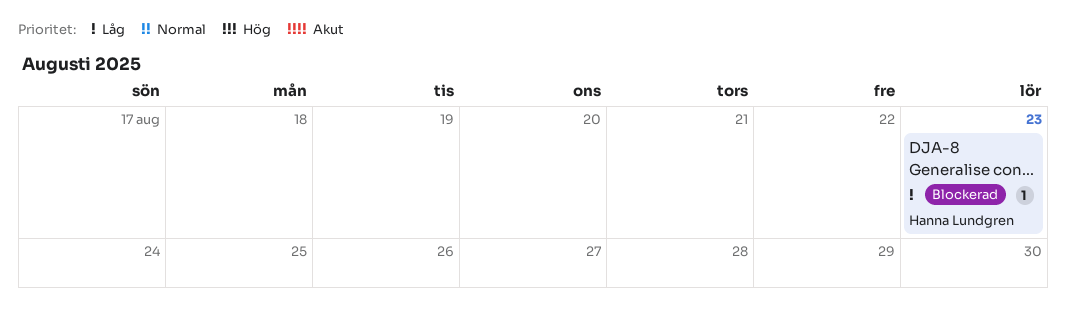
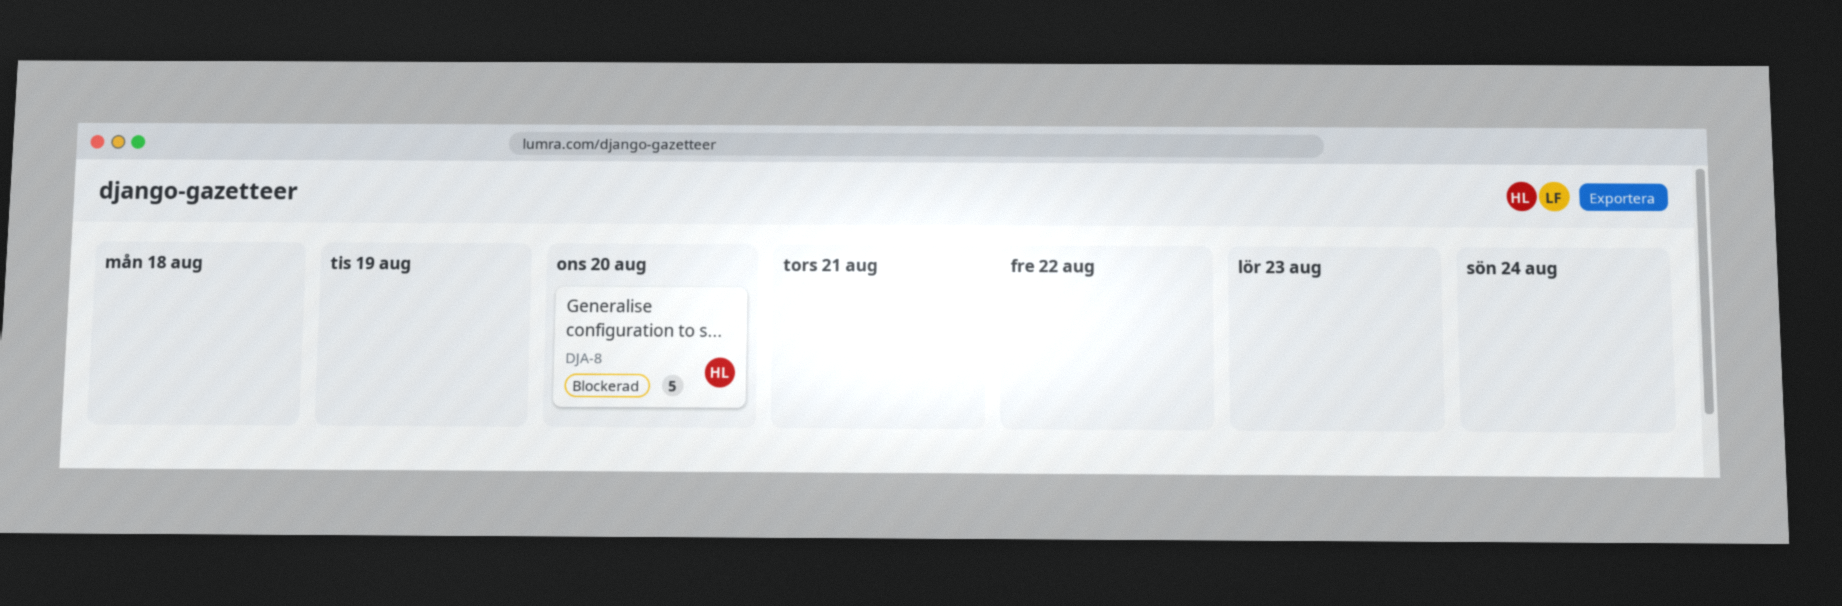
DJA-8, estimate: 1 -> 5
DJA-8, due: Aug 23 -> Aug 20

